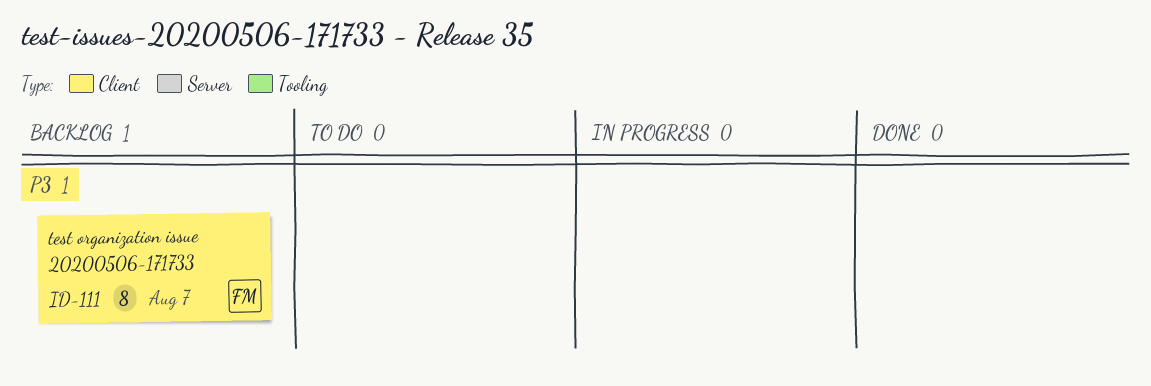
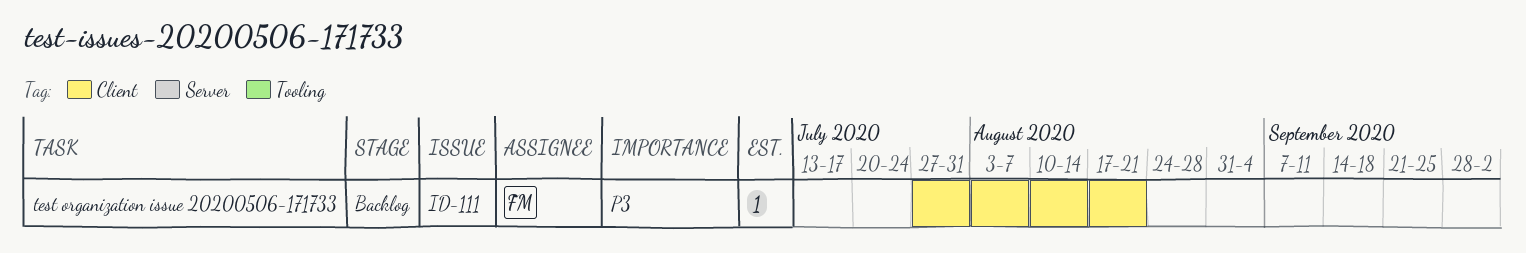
ID-111, estimate: 8 -> 1
ID-111, due: Aug 7 -> Aug 21

